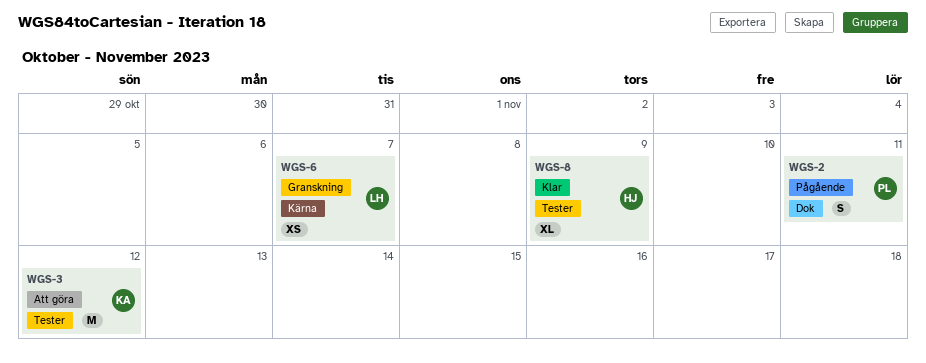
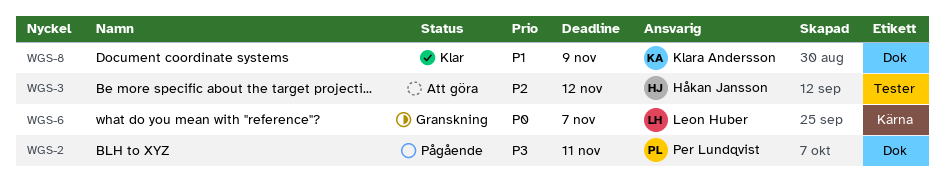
WGS-3, owner: Klara Andersson -> Håkan Jansson
WGS-8, owner: Håkan Jansson -> Klara Andersson
WGS-8, label: Tester -> Dok

